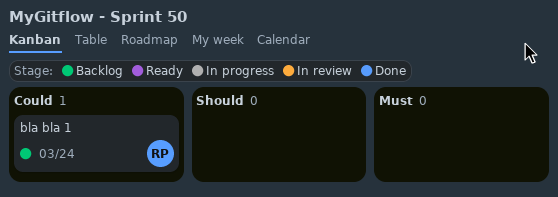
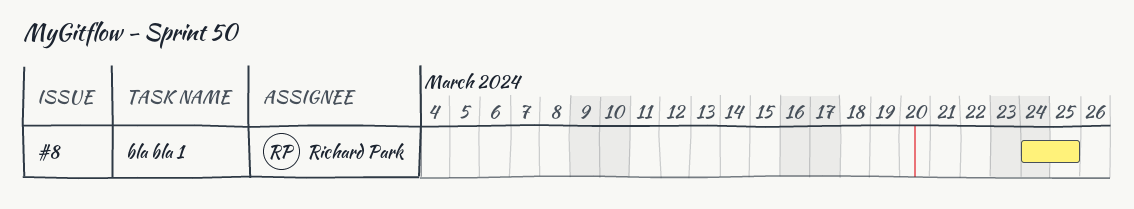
bla bla 1, due: Mar 24 -> Mar 25

